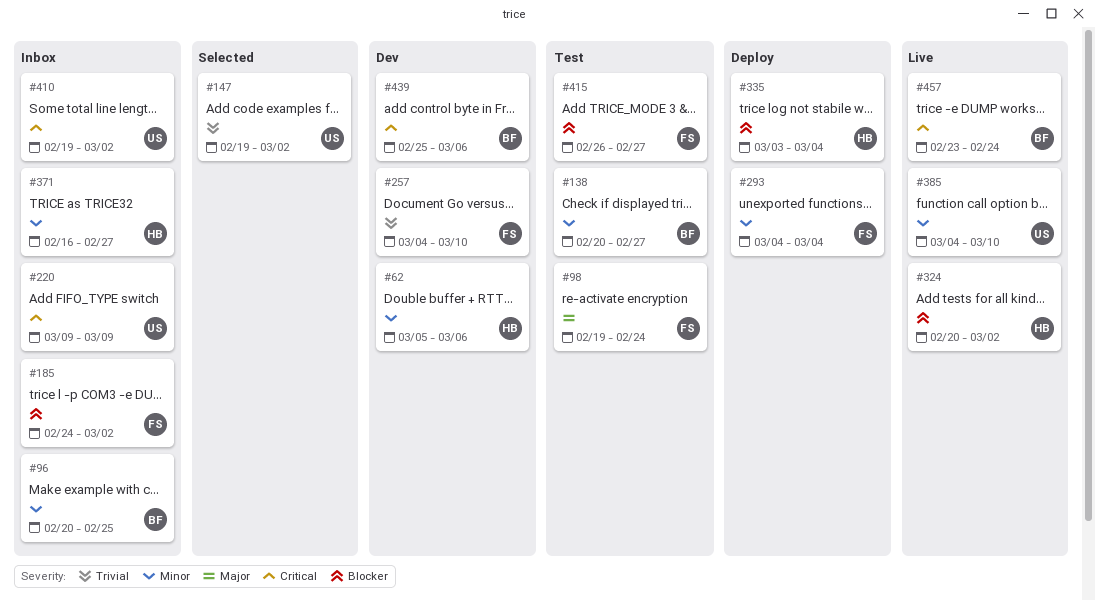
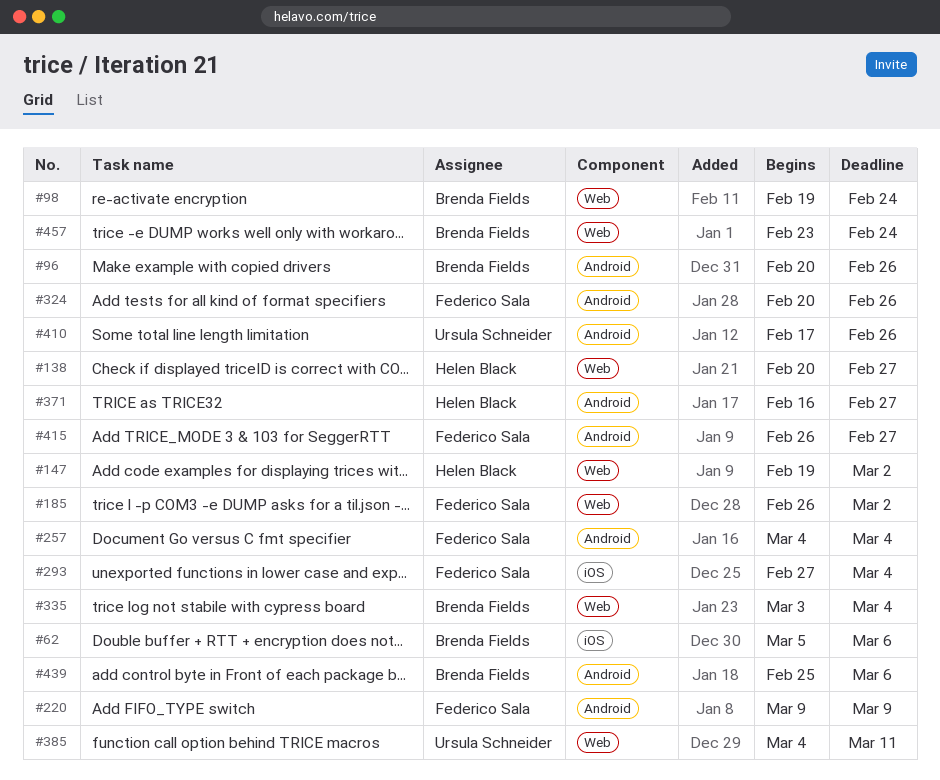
#62, owner: Helen Black -> Brenda Fields
#96, due: Feb 25 -> Feb 26
#98, owner: Federico Sala -> Brenda Fields
#138, owner: Brenda Fields -> Helen Black
#147, owner: Ursula Schneider -> Helen Black
#185, start: Feb 24 -> Feb 26
#220, owner: Ursula Schneider -> Federico Sala
#257, due: Mar 10 -> Mar 4
#293, start: Mar 4 -> Feb 27
#324, owner: Helen Black -> Federico Sala
#324, due: Mar 2 -> Feb 26
#335, owner: Helen Black -> Brenda Fields
#385, due: Mar 10 -> Mar 11
#410, start: Feb 19 -> Feb 17
#410, due: Mar 2 -> Feb 26

